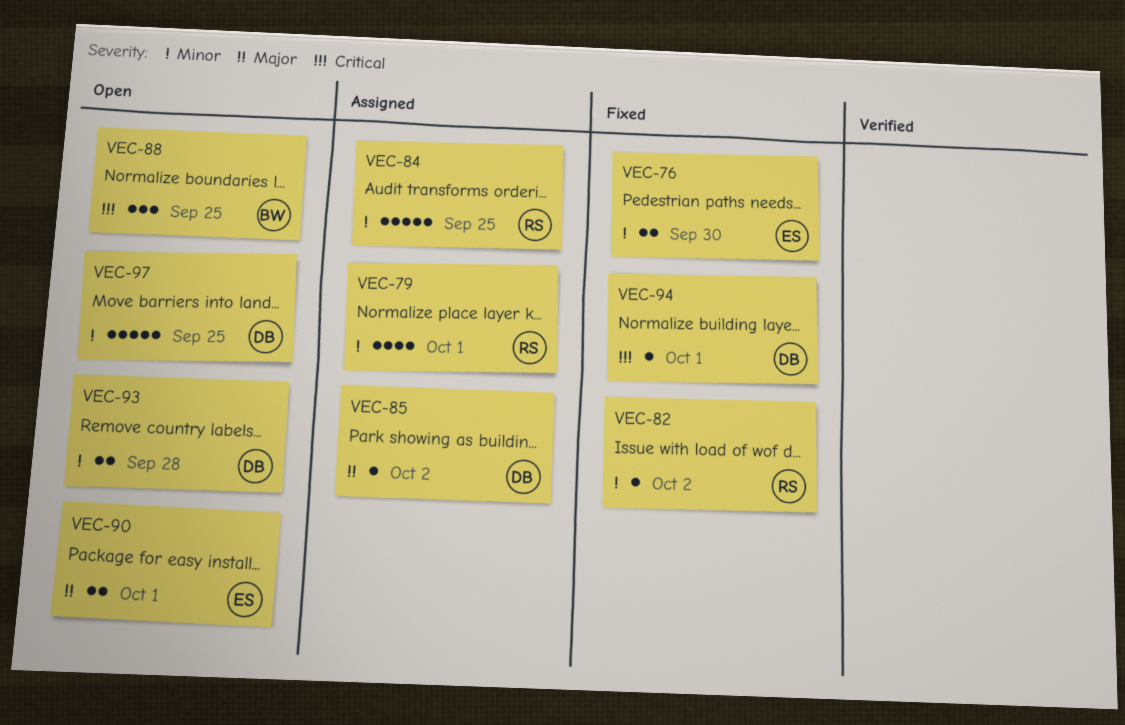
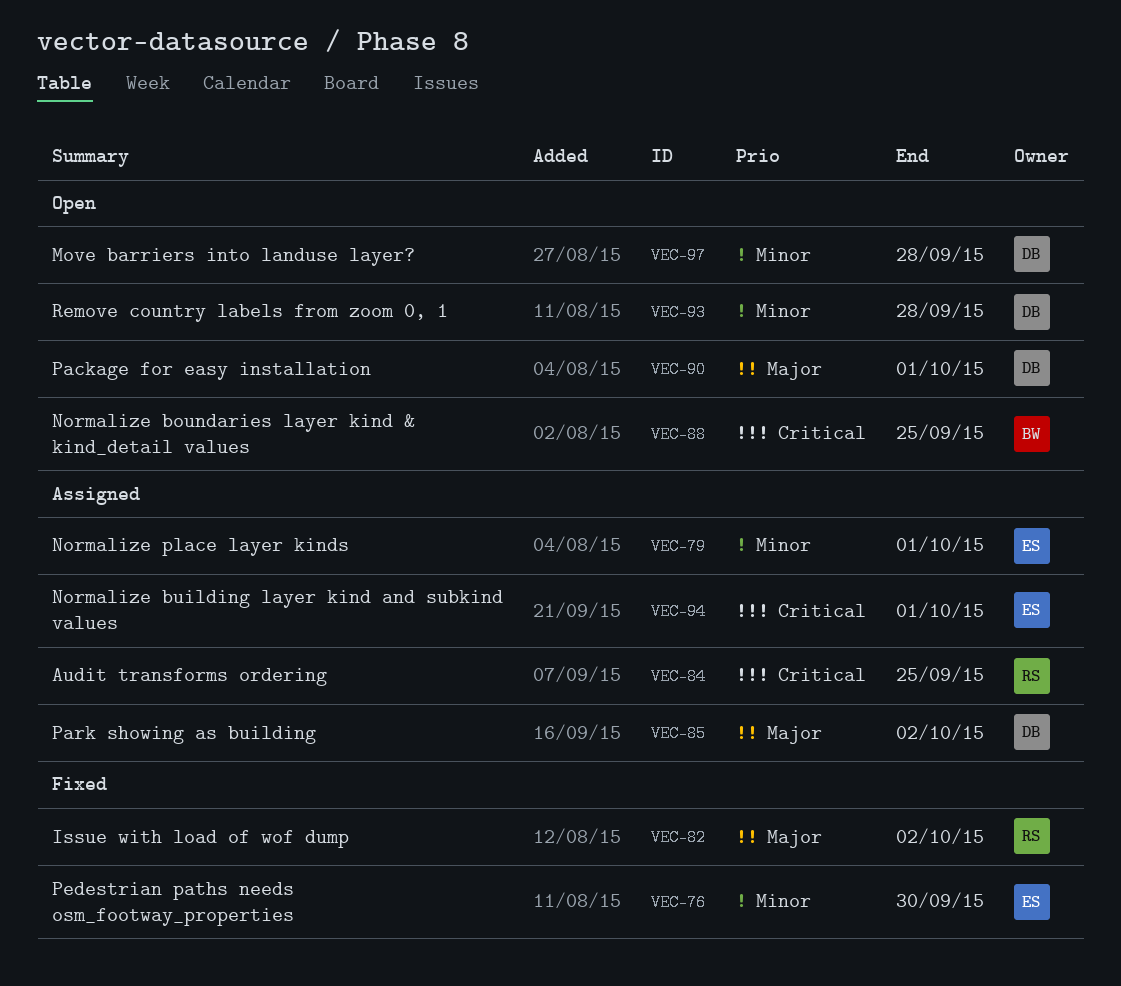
VEC-79, owner: RS -> ES
VEC-82, priority: Minor -> Major
VEC-84, priority: Minor -> Critical
VEC-90, owner: ES -> DB
VEC-94, status: Fixed -> Assigned
VEC-94, owner: DB -> ES
VEC-97, due: Sep 25 -> Sep 28

